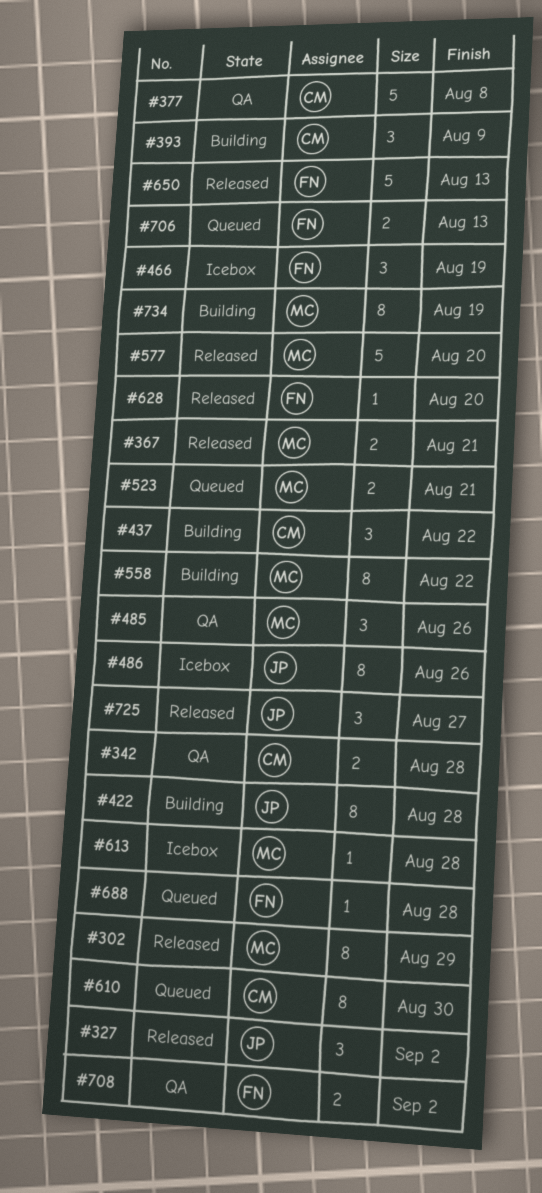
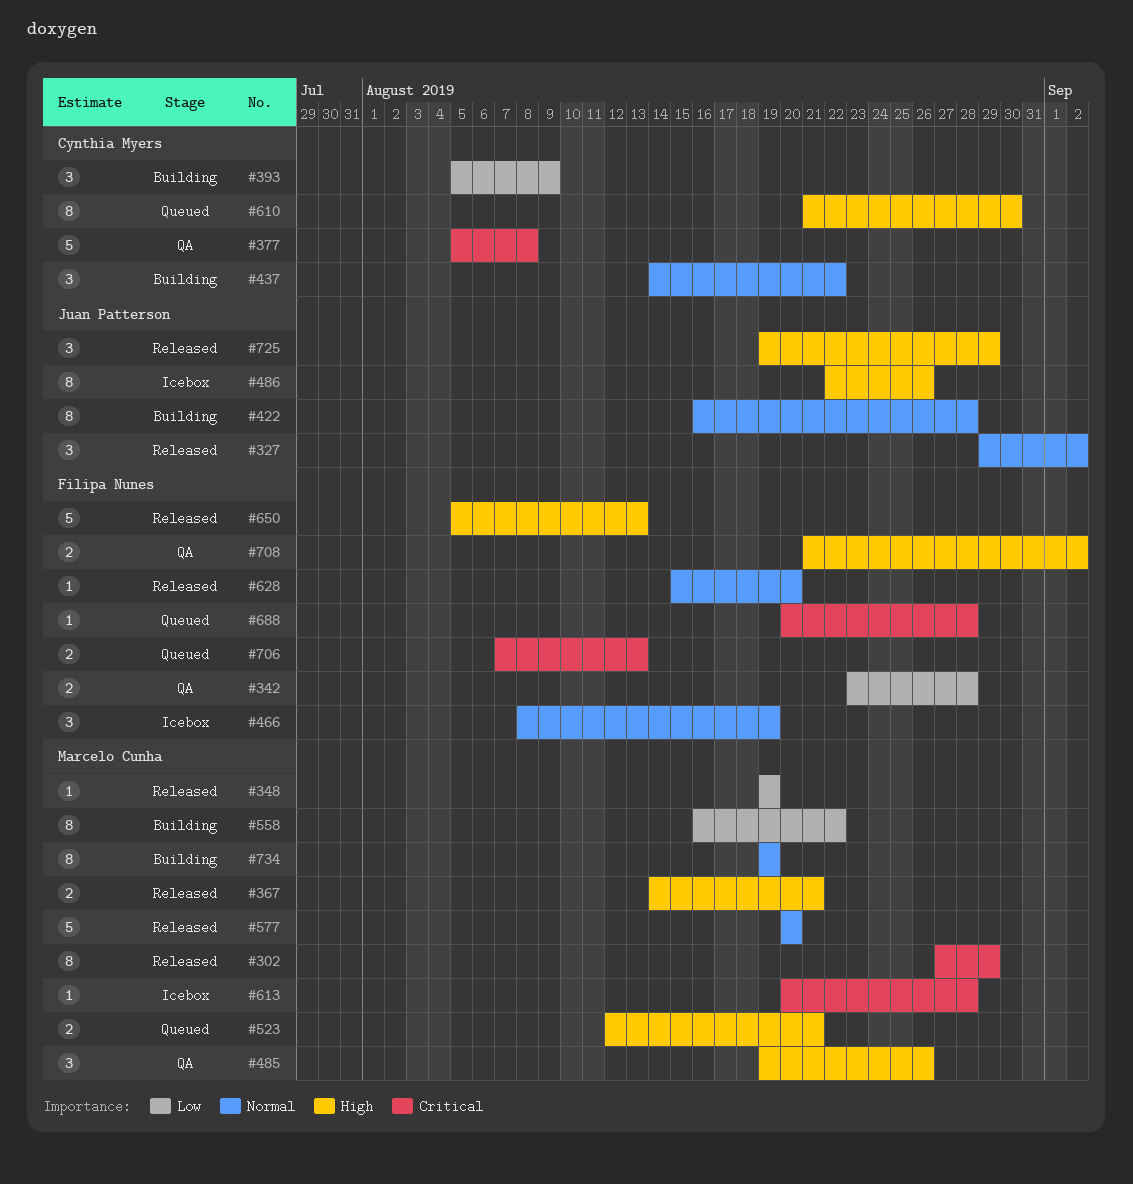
#342, owner: Cynthia Myers -> Filipa Nunes
#348: none -> present
#725, due: Aug 27 -> Aug 29

